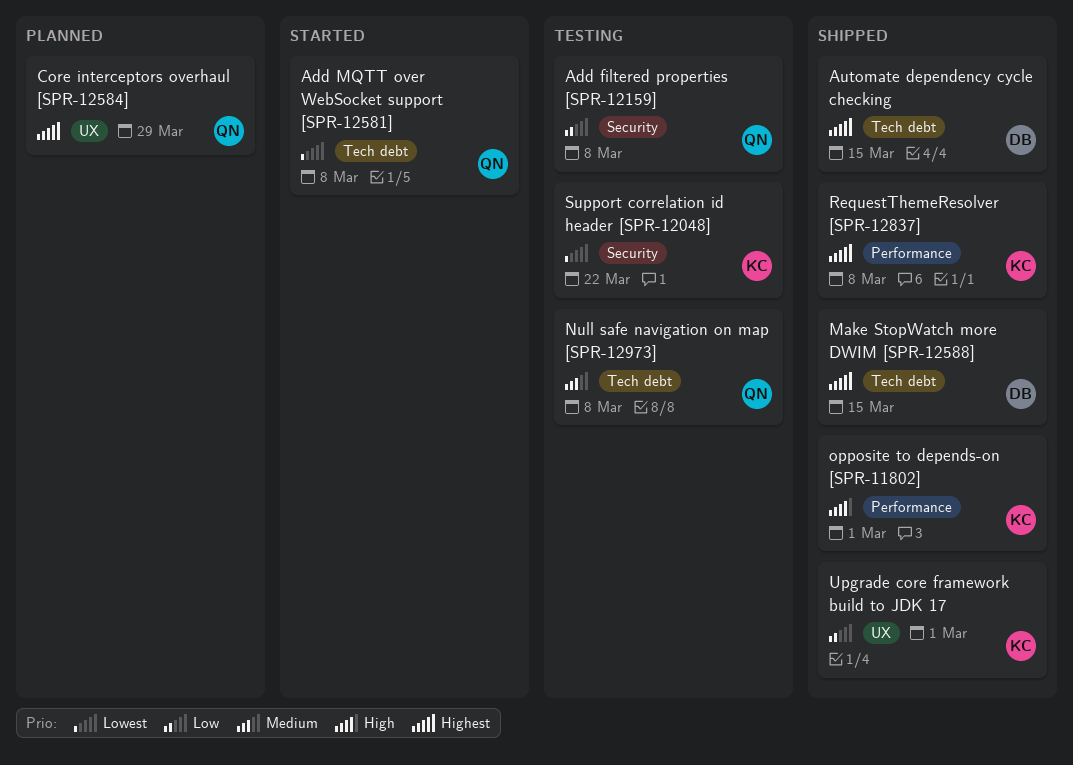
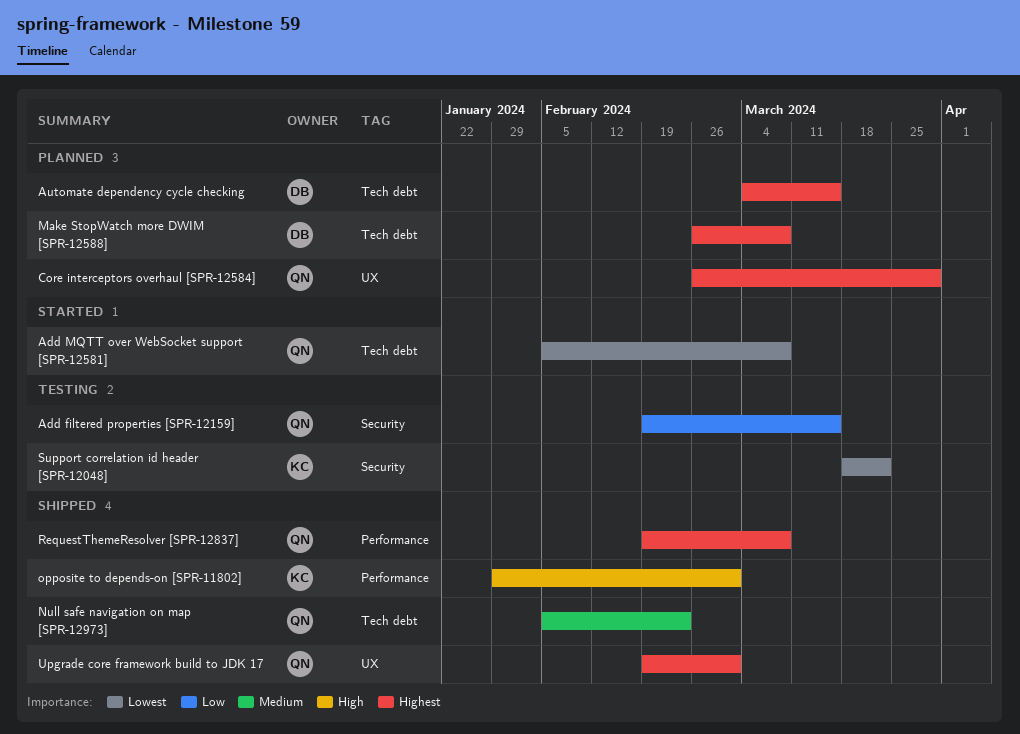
Add filtered properties [SPR-12159], due: Mar 8 -> Mar 15
Automate dependency cycle checking, status: Shipped -> Planned
Make StopWatch more DWIM [SPR-12588], status: Shipped -> Planned
Make StopWatch more DWIM [SPR-12588], due: Mar 15 -> Mar 8
Null safe navigation on map [SPR-12973], status: Testing -> Shipped
Null safe navigation on map [SPR-12973], due: Mar 8 -> Feb 23
RequestThemeResolver [SPR-12837], owner: KC -> QN
Upgrade core framework build to JDK 17, owner: KC -> QN
Upgrade core framework build to JDK 17, priority: Low -> Highest

